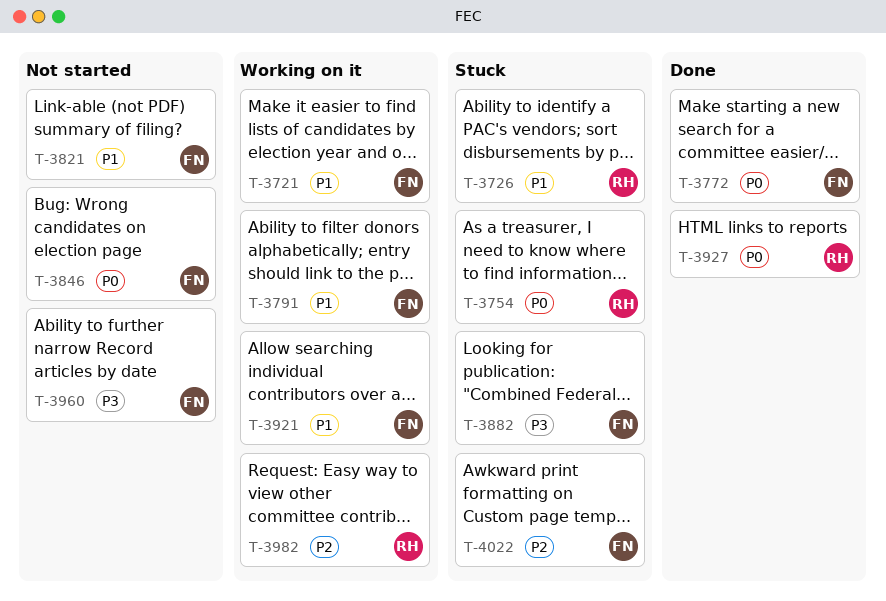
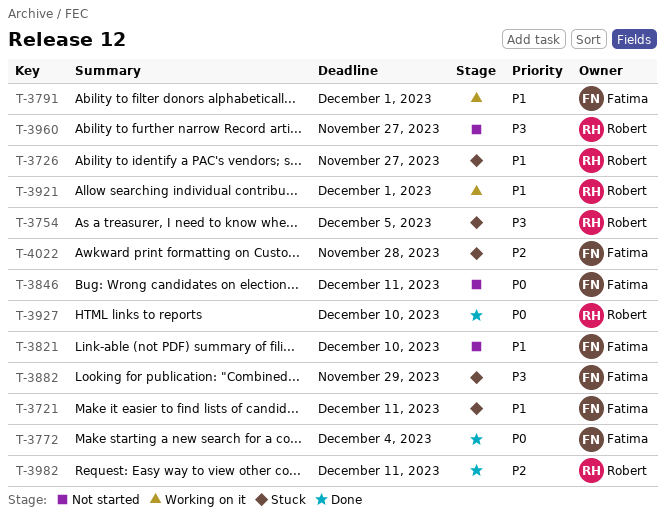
T-3721, status: Working on it -> Stuck
T-3754, priority: P0 -> P3
T-3921, owner: Fatima -> Robert
T-3960, owner: Fatima -> Robert
T-3982, status: Working on it -> Done

